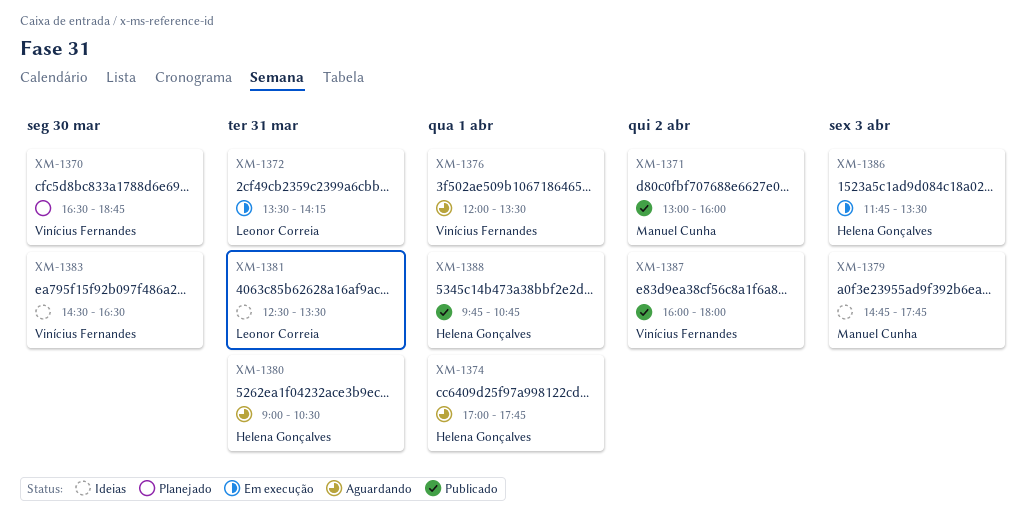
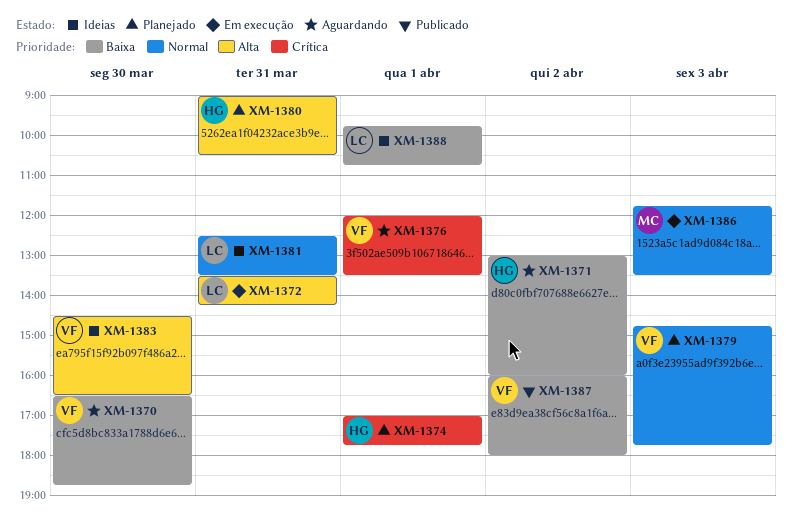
XM-1370, status: Planejado -> Aguardando
XM-1371, status: Publicado -> Aguardando
XM-1371, owner: Manuel Cunha -> Helena Gonçalves
XM-1374, status: Aguardando -> Planejado
XM-1379, status: Ideias -> Planejado
XM-1379, owner: Manuel Cunha -> Vinícius Fernandes
XM-1380, status: Aguardando -> Planejado
XM-1386, owner: Helena Gonçalves -> Manuel Cunha
XM-1388, status: Publicado -> Ideias
XM-1388, owner: Helena Gonçalves -> Leonor Correia

